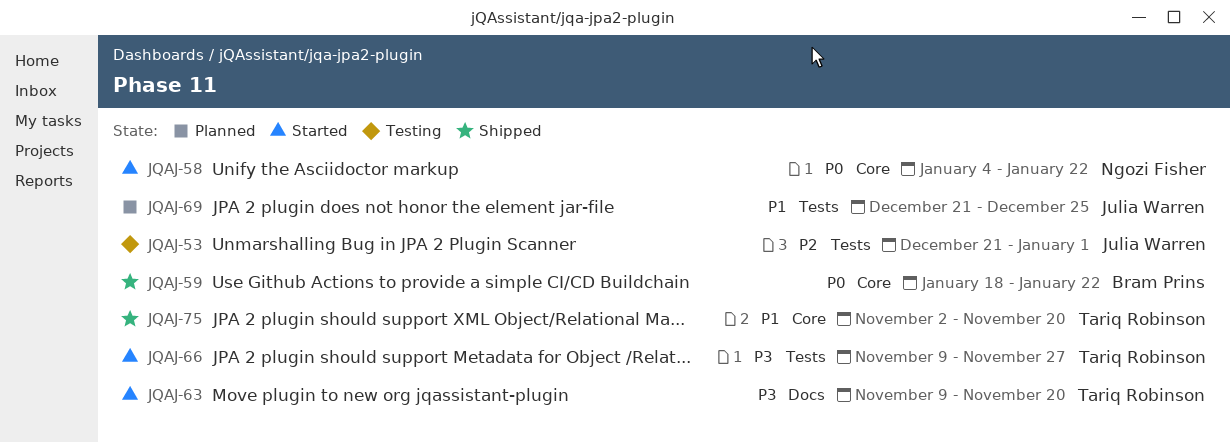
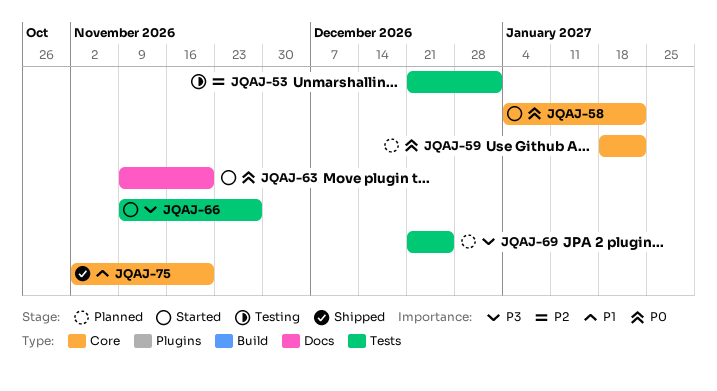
JQAJ-59, status: Shipped -> Planned
JQAJ-63, priority: P3 -> P0
JQAJ-69, priority: P1 -> P3

